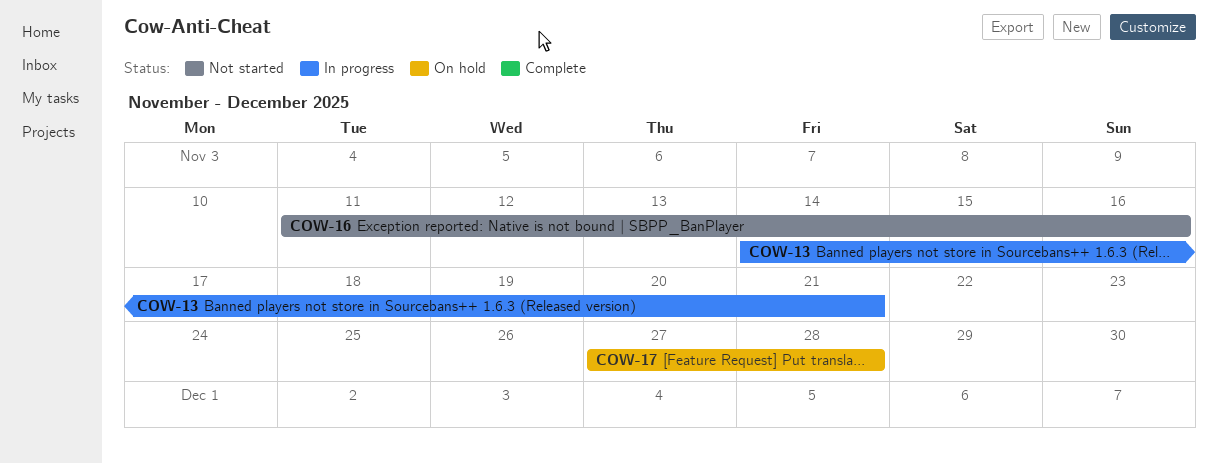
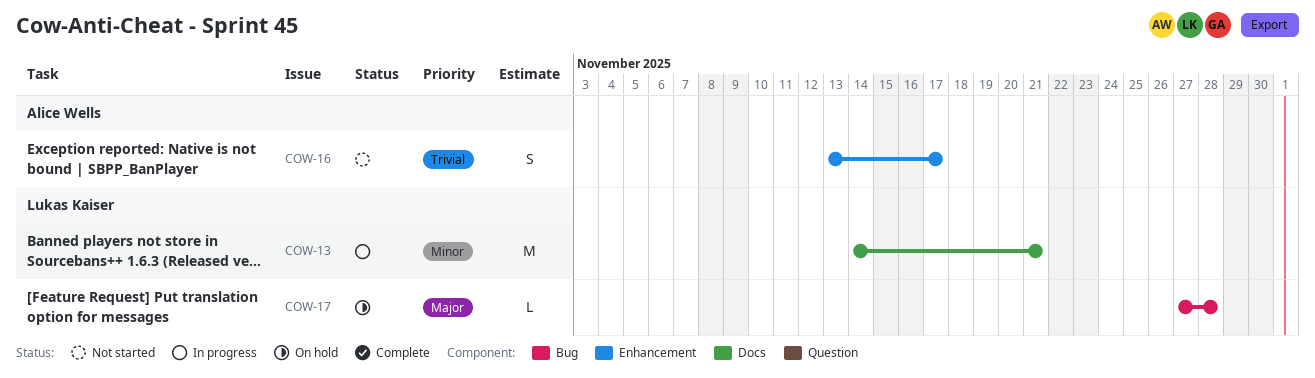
COW-16, start: Nov 11 -> Nov 13
COW-16, due: Nov 16 -> Nov 17

